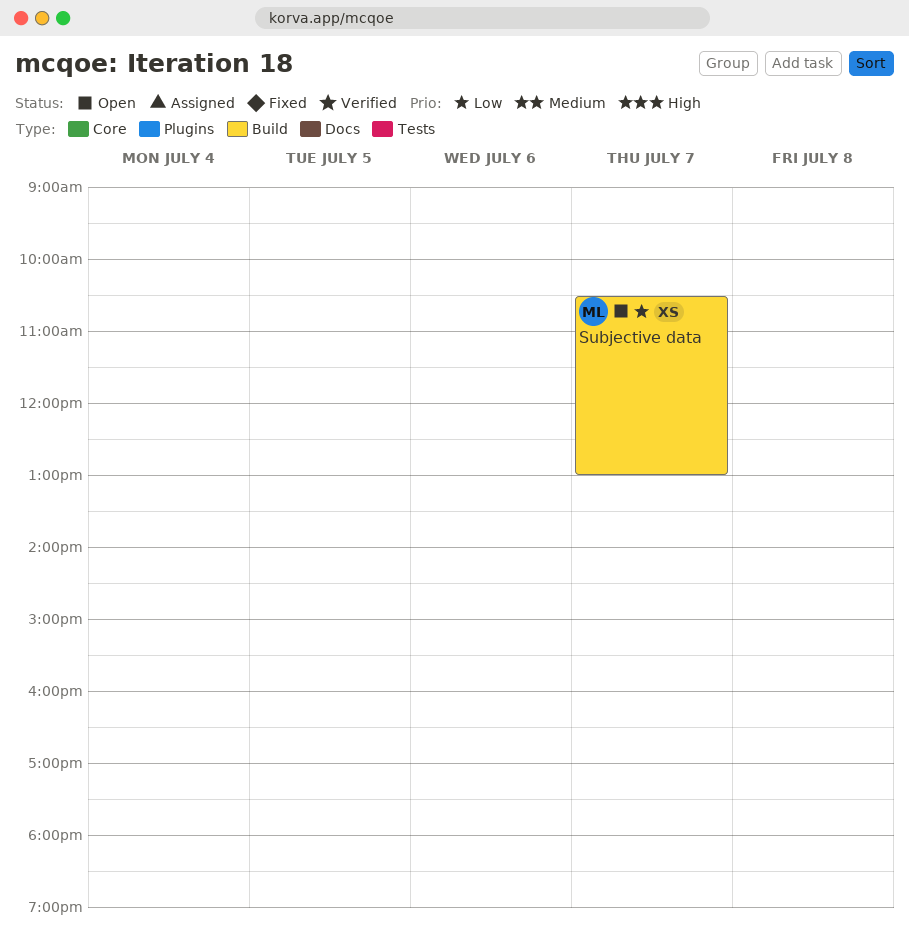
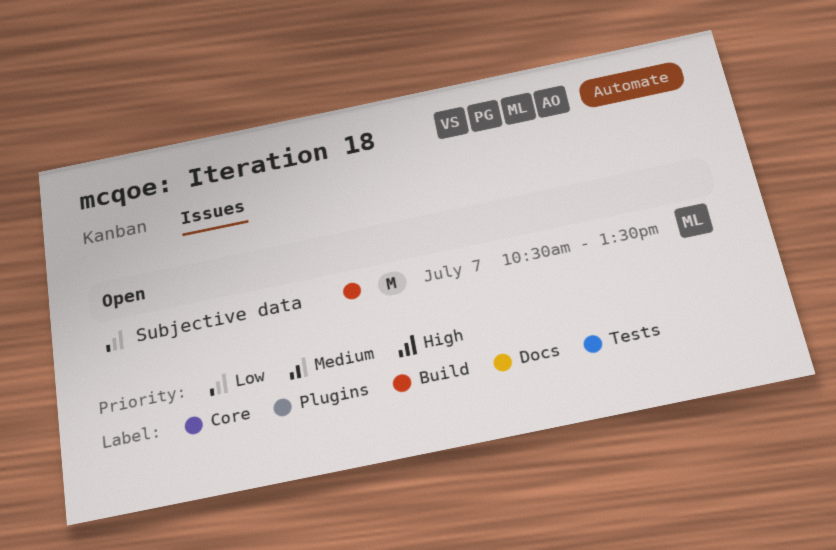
Subjective data, estimate: XS -> M
Subjective data, ends: 13:00 -> 13:30

